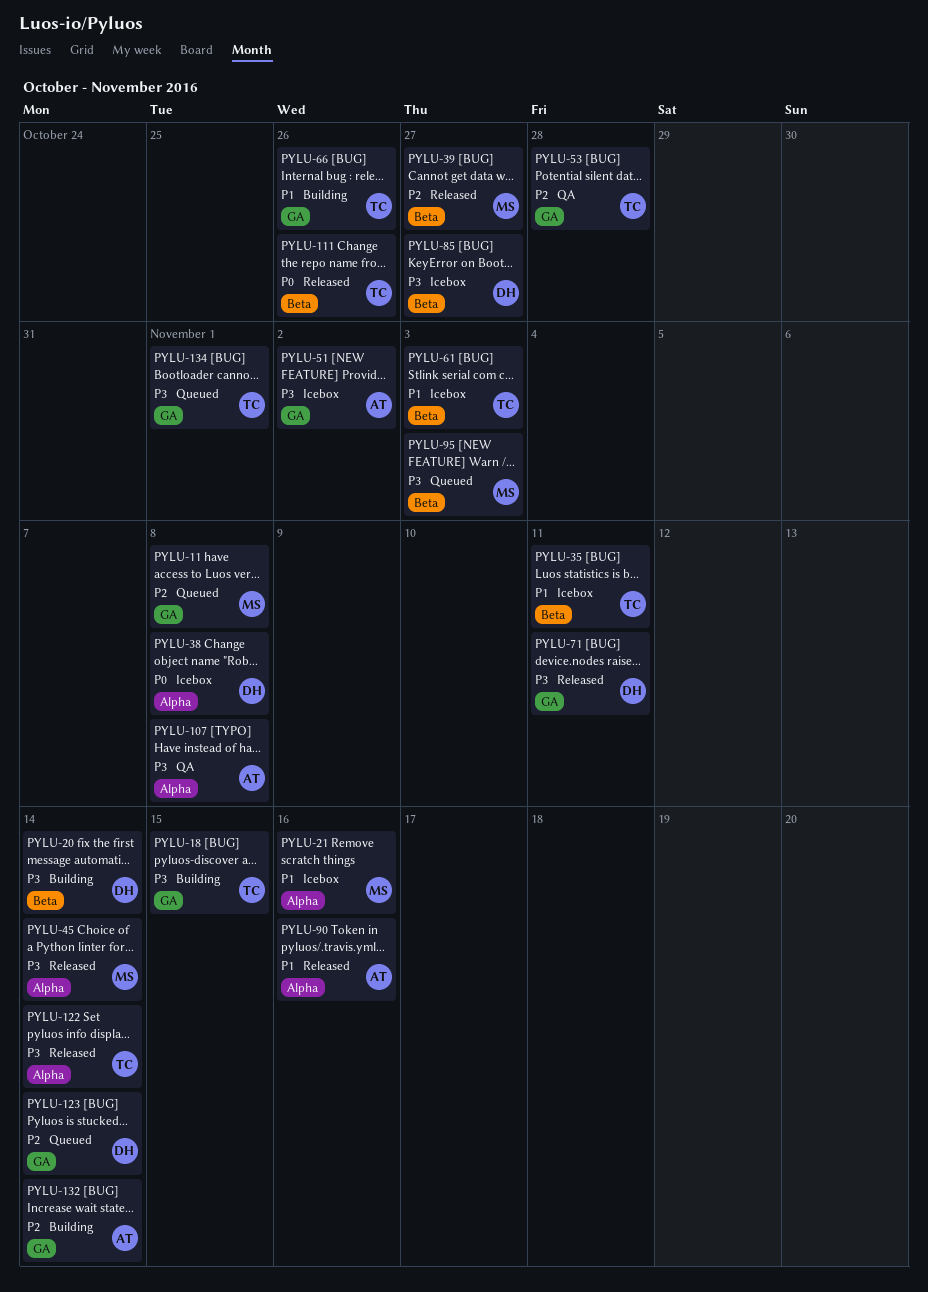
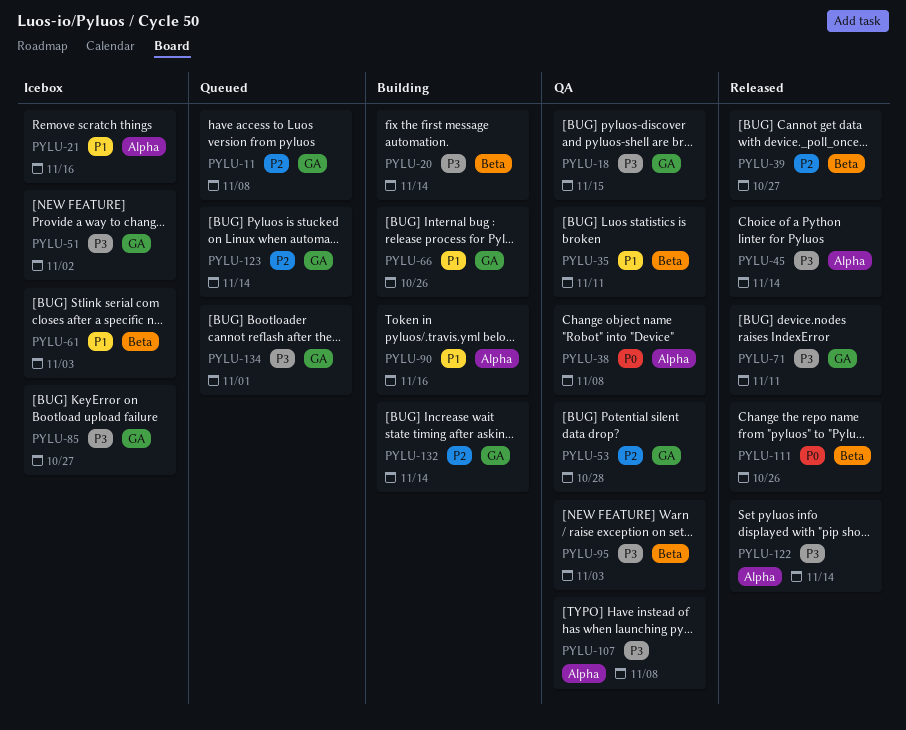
PYLU-18, status: Building -> QA
PYLU-35, status: Icebox -> QA
PYLU-38, status: Icebox -> QA
PYLU-85, label: Beta -> GA
PYLU-90, status: Released -> Building
PYLU-95, status: Queued -> QA

